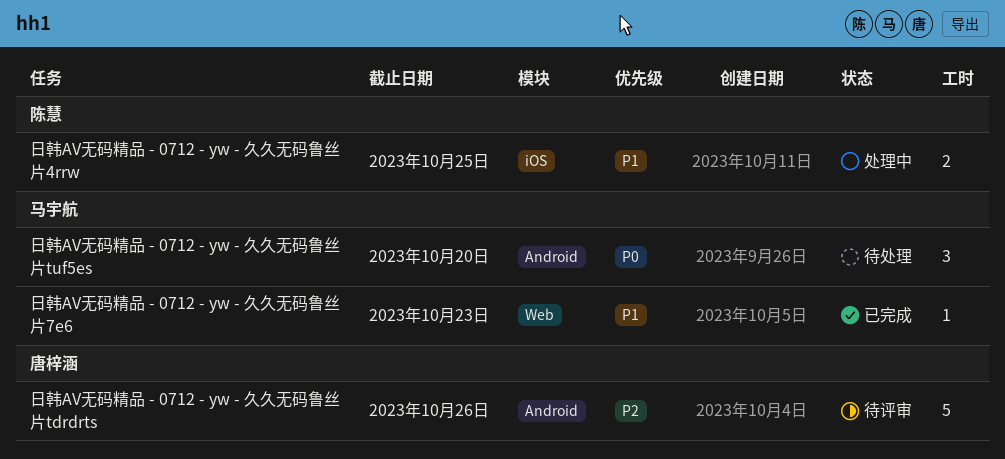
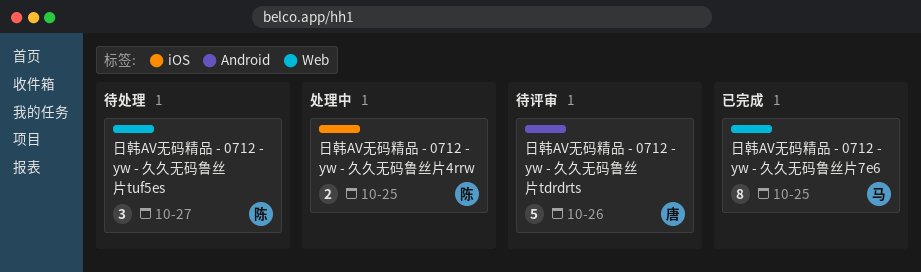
日韩AV无码精品 - 0712 - yw - 久久无码鲁丝片7e6, estimate: 1 -> 8
日韩AV无码精品 - 0712 - yw - 久久无码鲁丝片7e6, due: Oct 23 -> Oct 25
日韩AV无码精品 - 0712 - yw - 久久无码鲁丝片tuf5es, owner: 马宇航 -> 陈慧
日韩AV无码精品 - 0712 - yw - 久久无码鲁丝片tuf5es, label: Android -> Web
日韩AV无码精品 - 0712 - yw - 久久无码鲁丝片tuf5es, due: Oct 20 -> Oct 27

